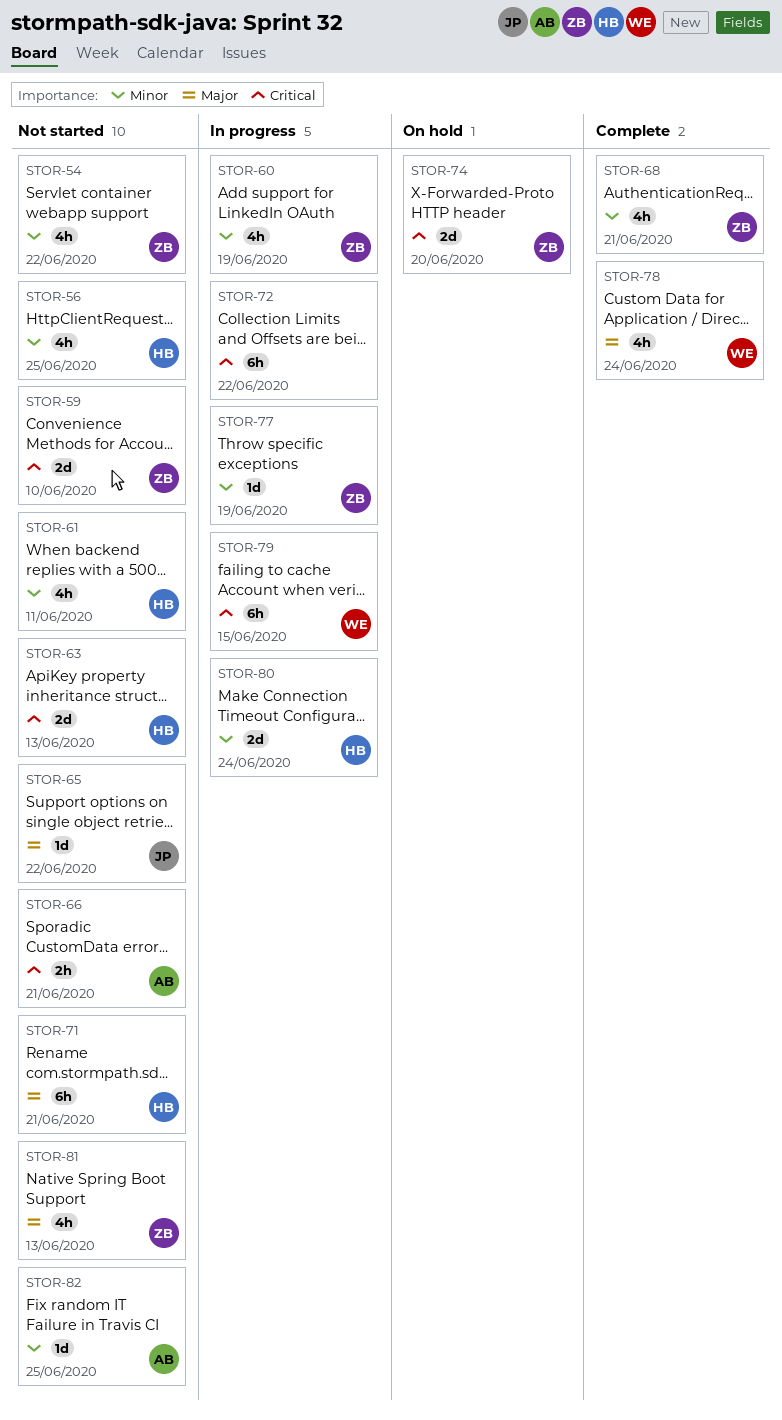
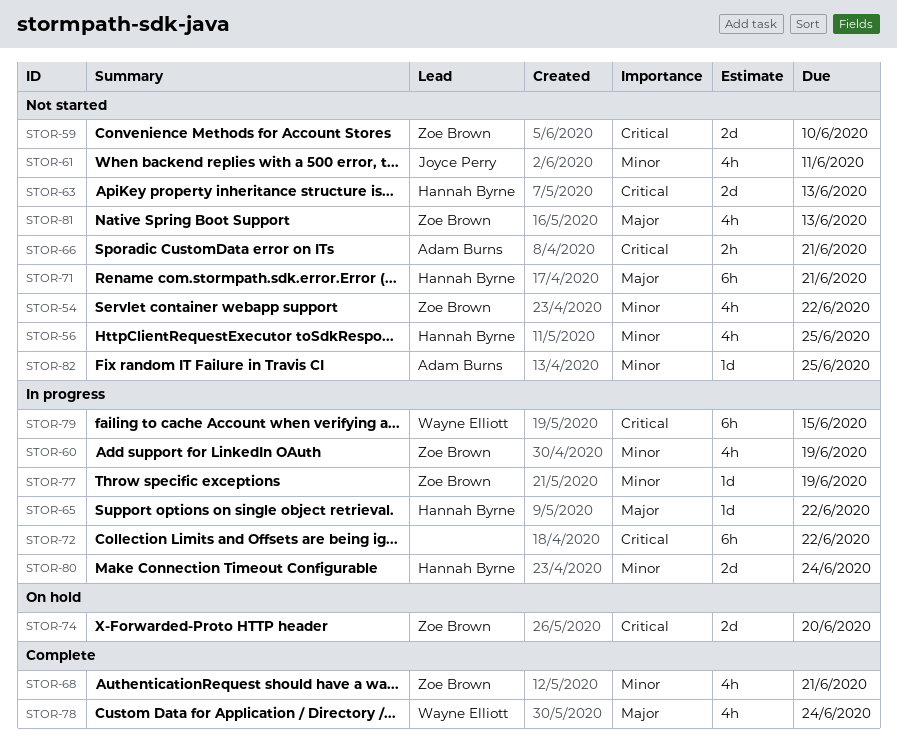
STOR-61, owner: Hannah Byrne -> Joyce Perry
STOR-65, status: Not started -> In progress
STOR-65, owner: Joyce Perry -> Hannah Byrne

